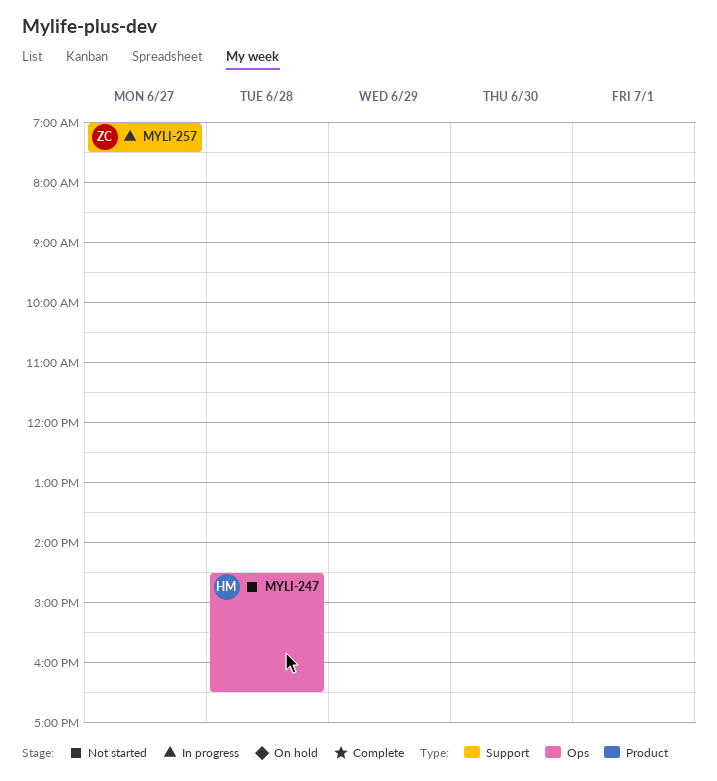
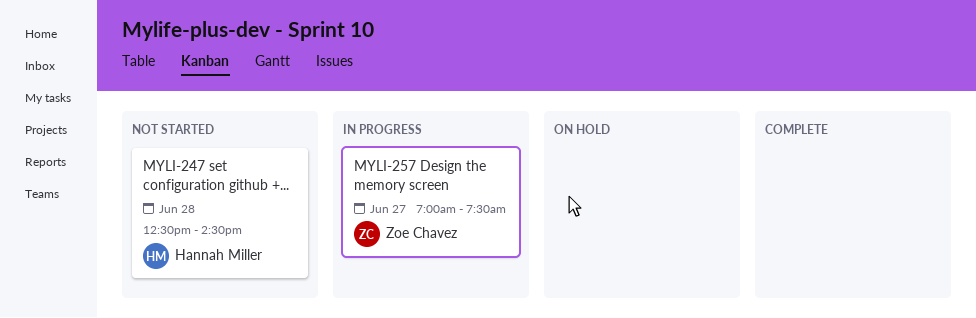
MYLI-247, begins: 14:30 -> 12:30
MYLI-247, ends: 16:30 -> 14:30

